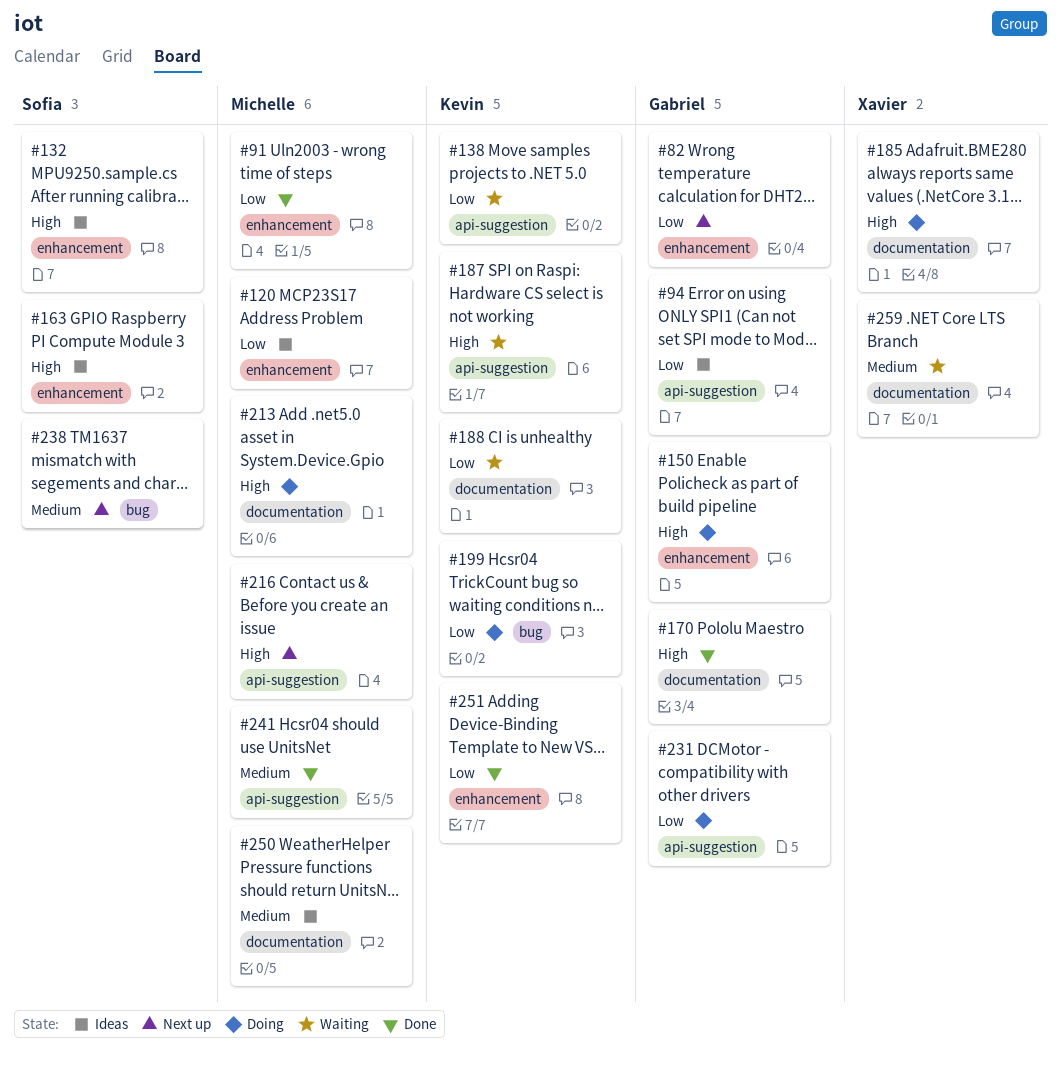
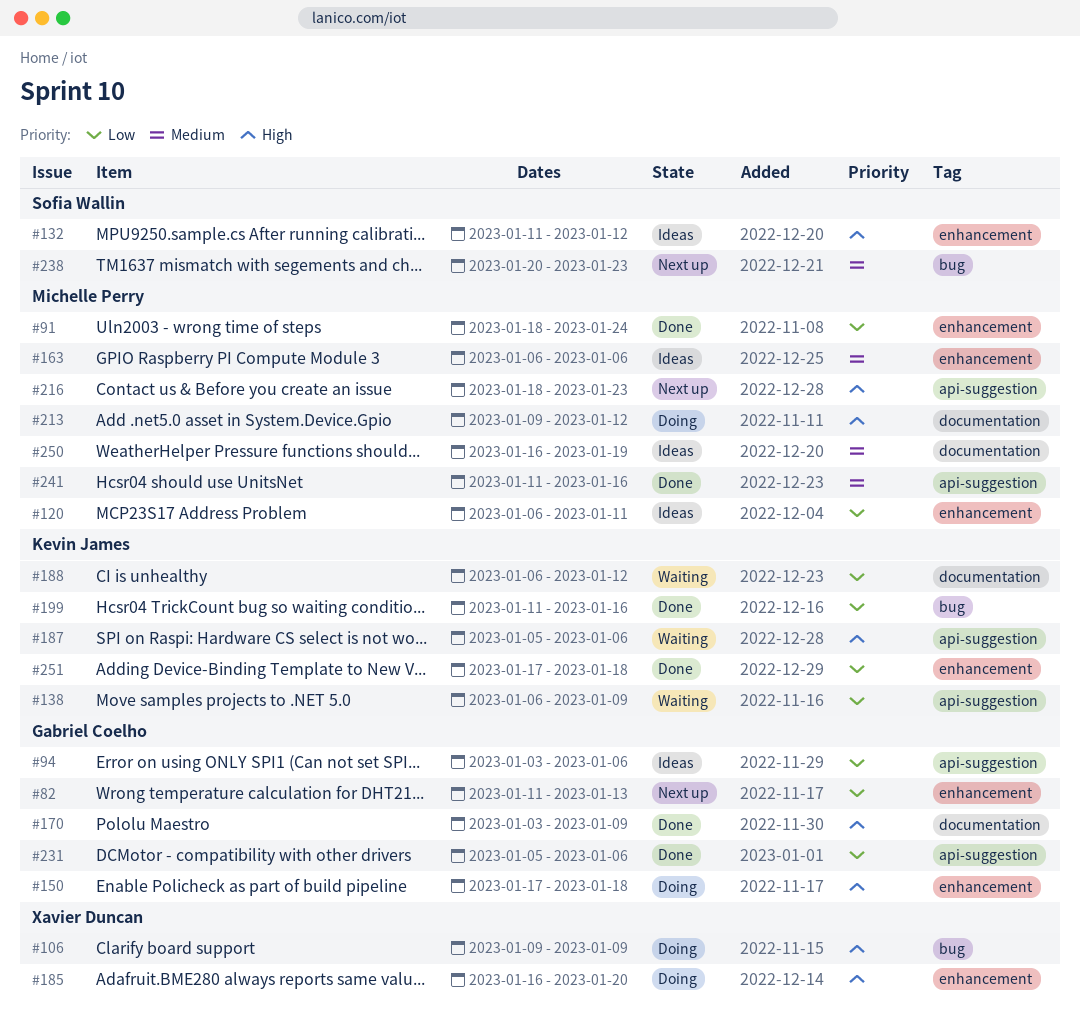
#106: none -> present
#163, owner: Sofia Wallin -> Michelle Perry
#163, priority: High -> Medium
#185, label: documentation -> enhancement
#199, status: Doing -> Done
#231, status: Doing -> Done
#259: present -> none

